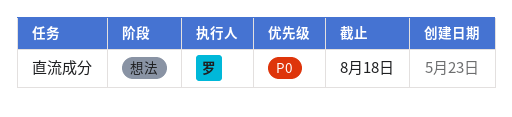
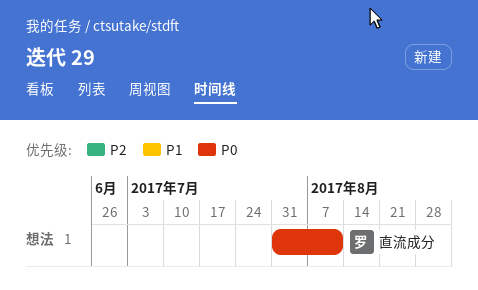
直流成分, due: Aug 18 -> Aug 11

